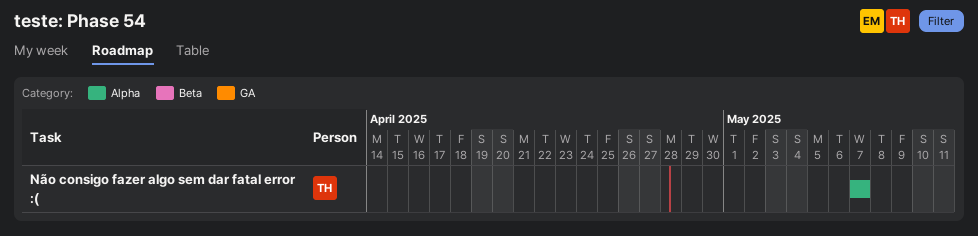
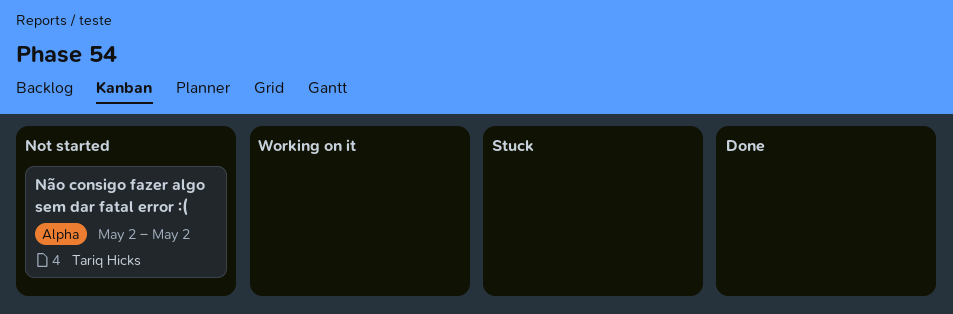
Não consigo fazer algo sem dar fatal error :(, start: May 7 -> May 2
Não consigo fazer algo sem dar fatal error :(, due: May 7 -> May 2

